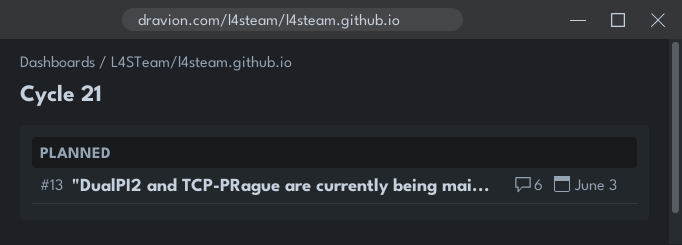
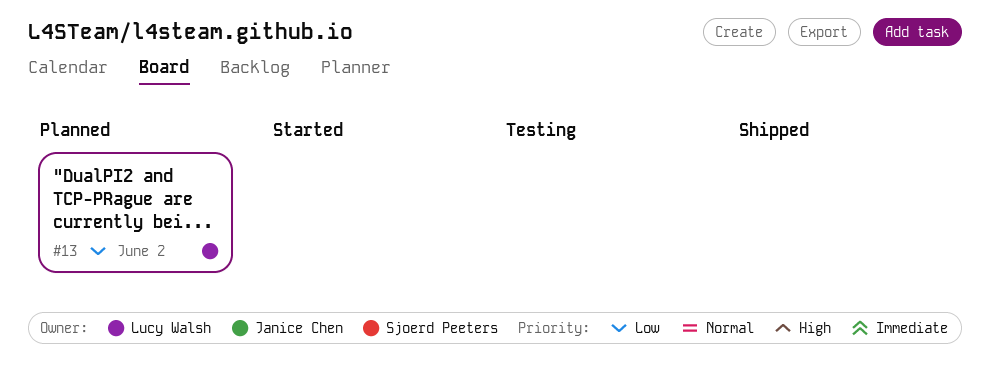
#13, due: Jun 3 -> Jun 2

